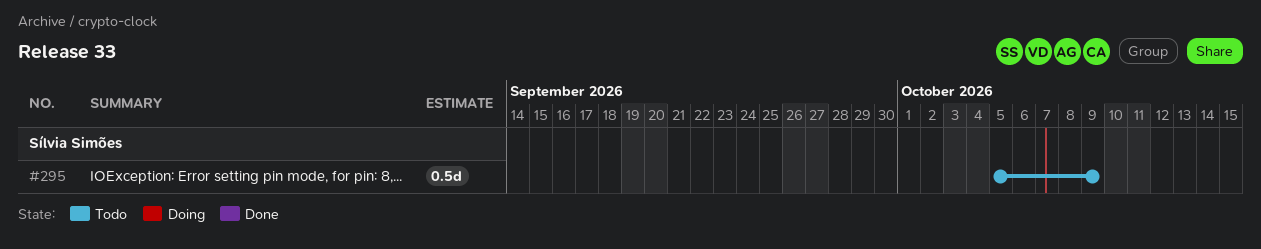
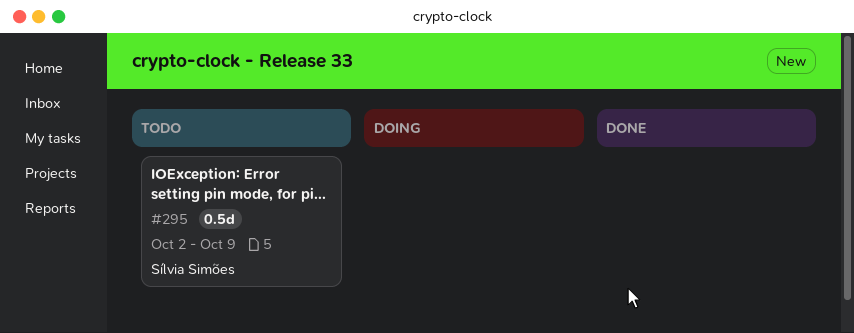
#295, start: Oct 5 -> Oct 2

